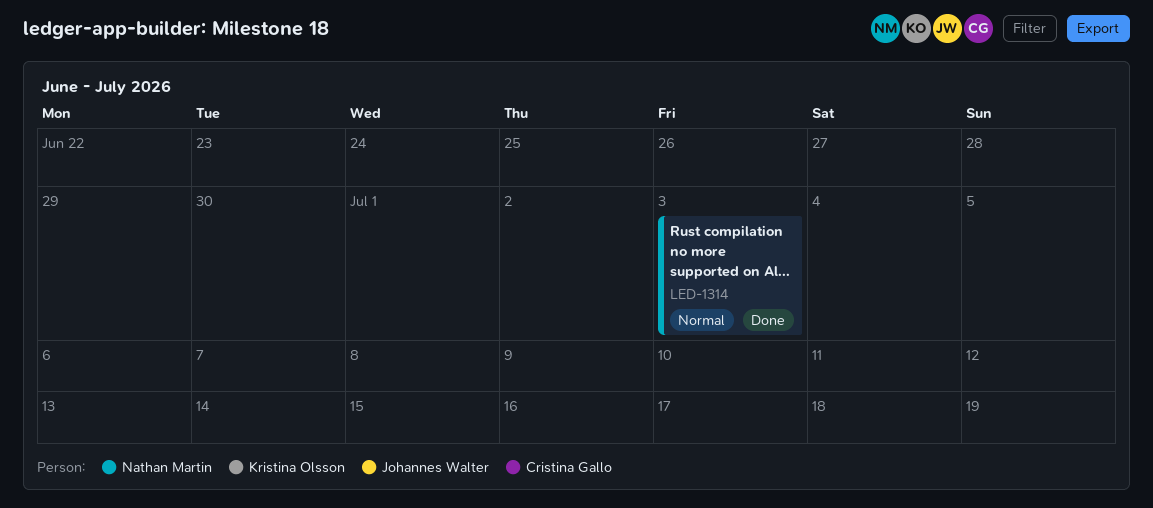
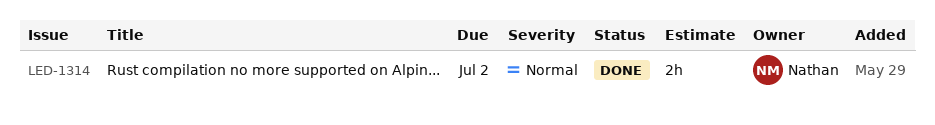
LED-1314, due: Jul 3 -> Jul 2

